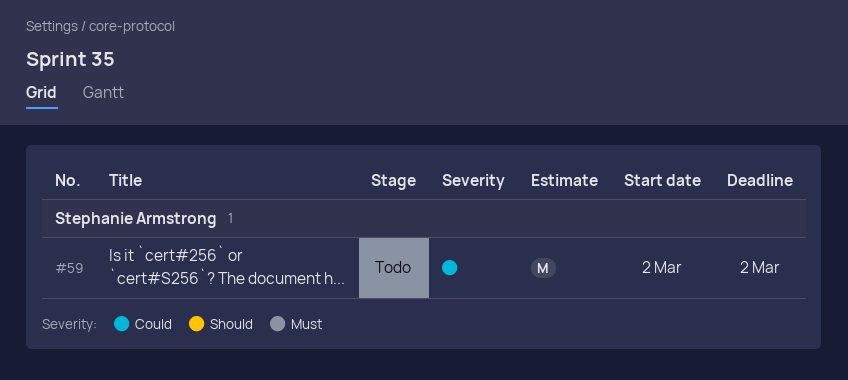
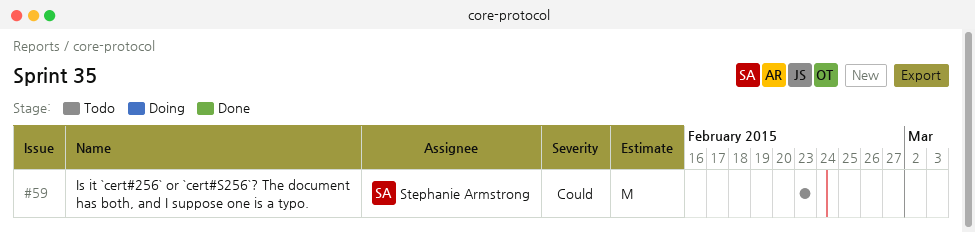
#59, start: Mar 2 -> Feb 23
#59, due: Mar 2 -> Feb 23

